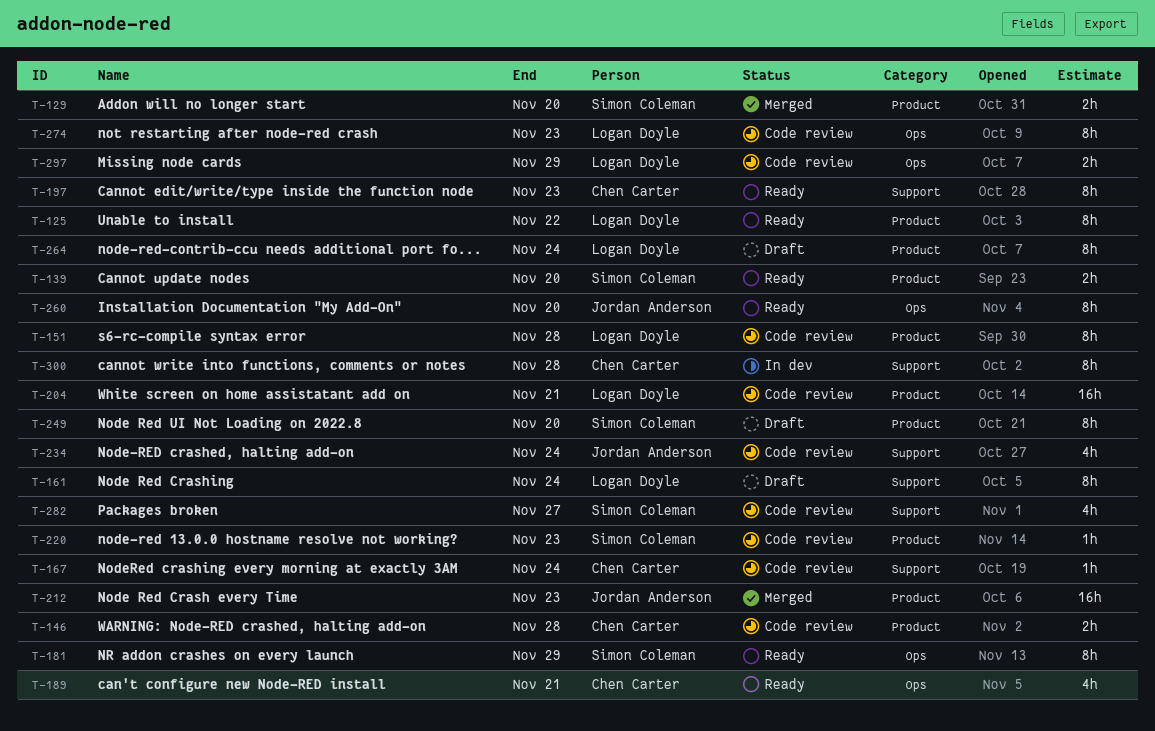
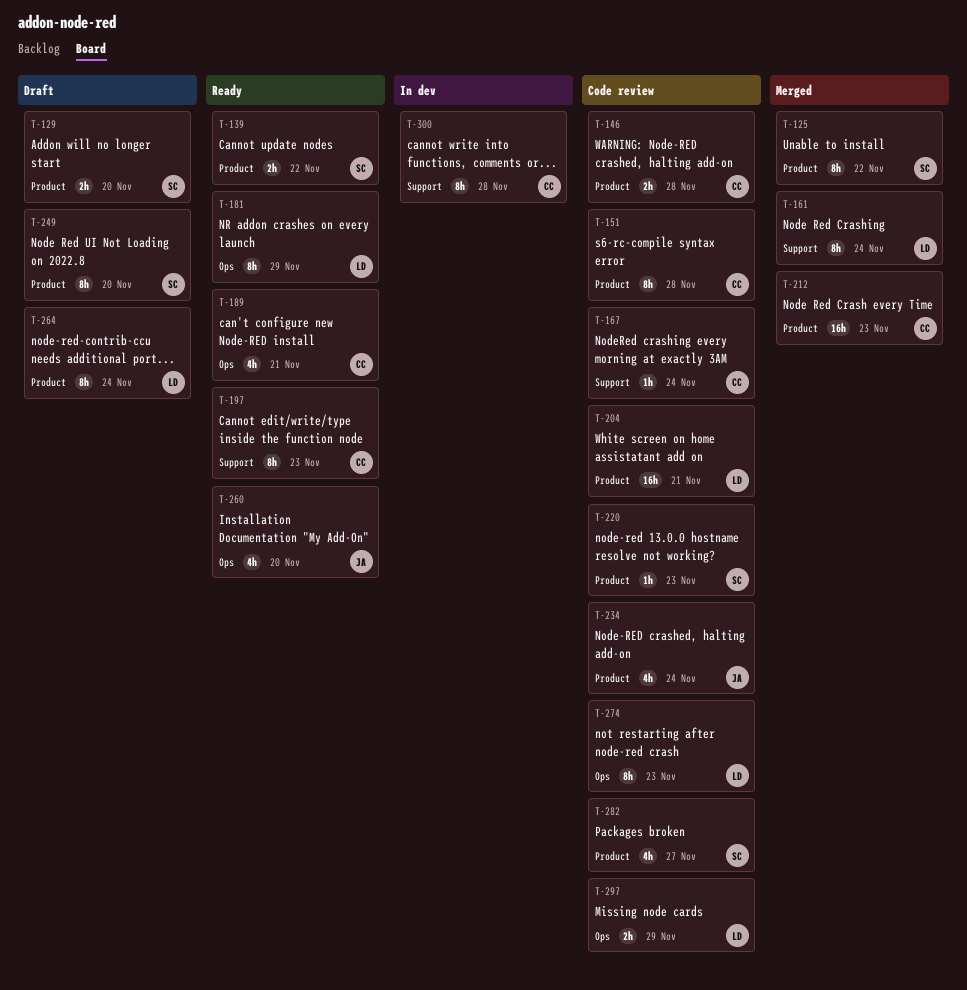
T-125, status: Ready -> Merged
T-125, owner: Logan Doyle -> Simon Coleman
T-129, status: Merged -> Draft
T-139, due: Nov 20 -> Nov 22
T-151, owner: Logan Doyle -> Chen Carter
T-161, status: Draft -> Merged
T-181, owner: Simon Coleman -> Logan Doyle
T-212, owner: Jordan Anderson -> Chen Carter
T-234, label: Support -> Product
T-260, estimate: 8h -> 4h
T-282, label: Support -> Product

